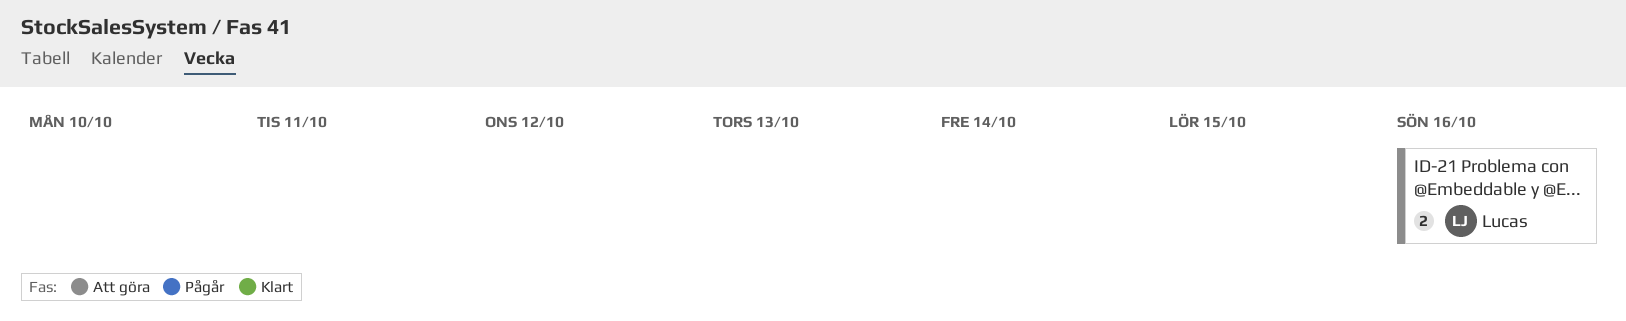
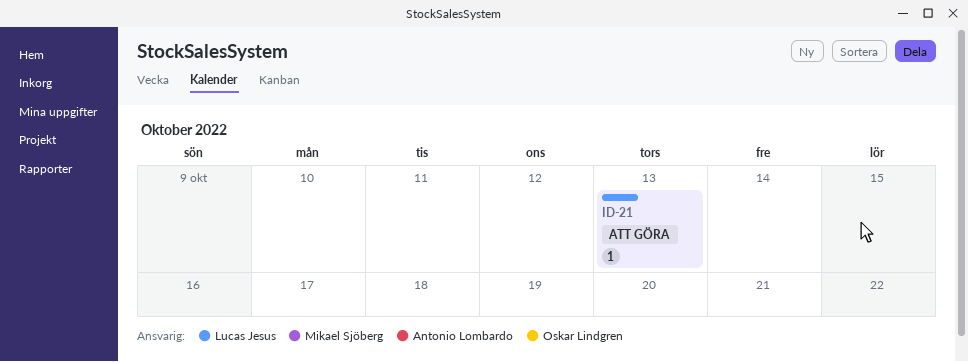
ID-21, estimate: 2 -> 1
ID-21, due: Oct 16 -> Oct 13

